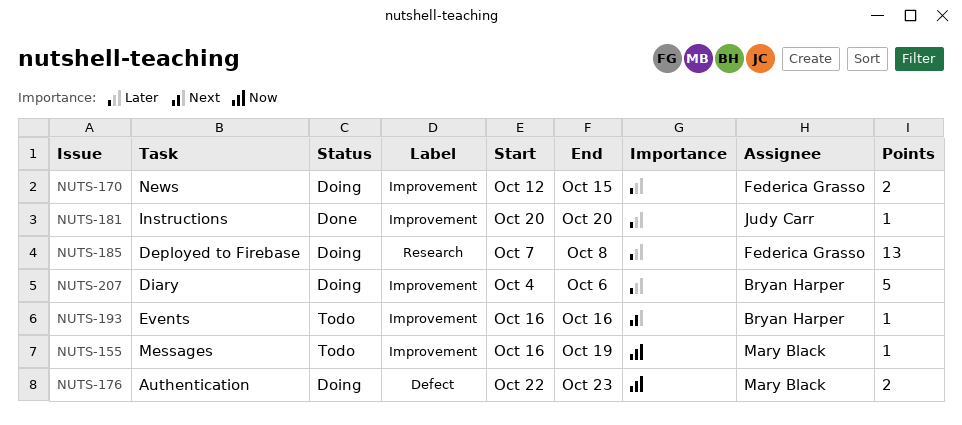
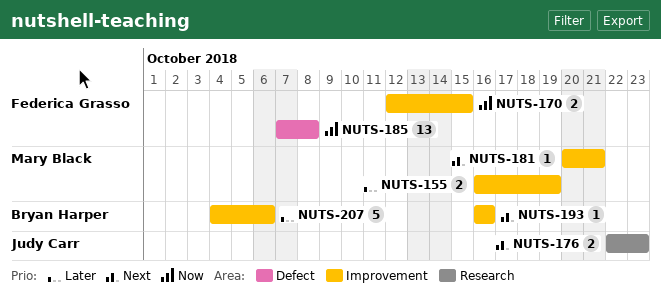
NUTS-155, priority: Now -> Later
NUTS-155, estimate: 1 -> 2
NUTS-170, priority: Later -> Now
NUTS-176, owner: Mary Black -> Judy Carr
NUTS-176, priority: Now -> Next
NUTS-176, label: Defect -> Research
NUTS-181, owner: Judy Carr -> Mary Black
NUTS-181, priority: Later -> Next
NUTS-181, due: Oct 20 -> Oct 21
NUTS-185, priority: Later -> Now
NUTS-185, label: Research -> Defect

